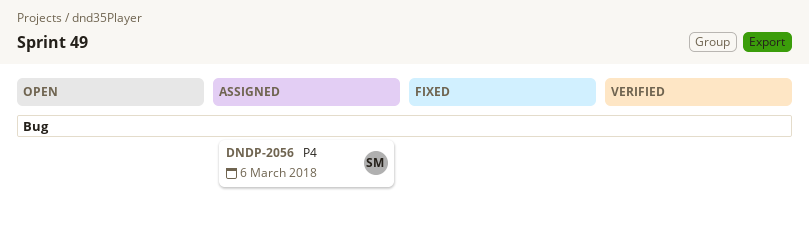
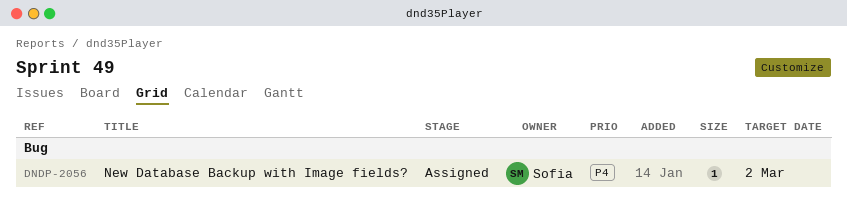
DNDP-2056, due: Mar 6 -> Mar 2

